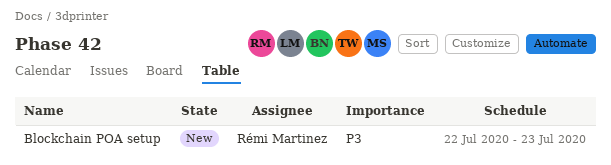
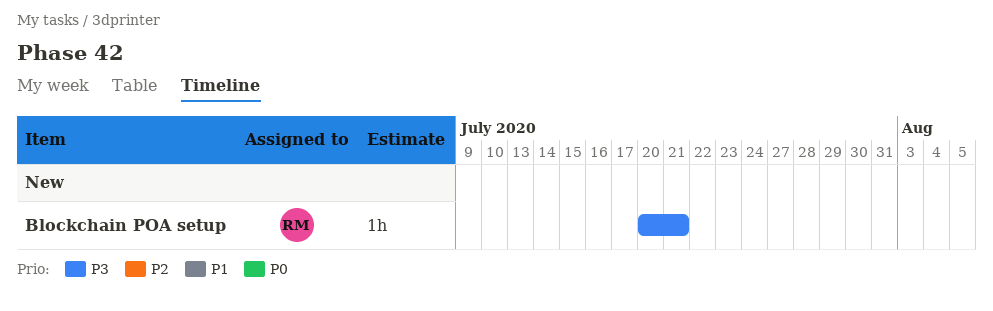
Blockchain POA setup, start: Jul 22 -> Jul 20
Blockchain POA setup, due: Jul 23 -> Jul 21

